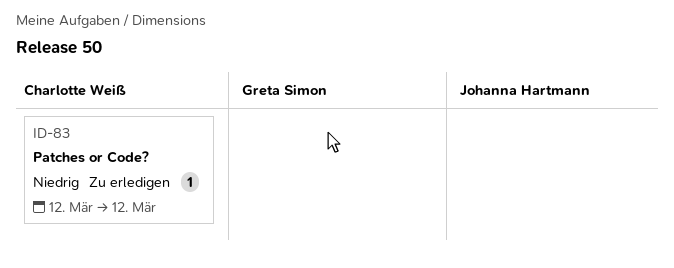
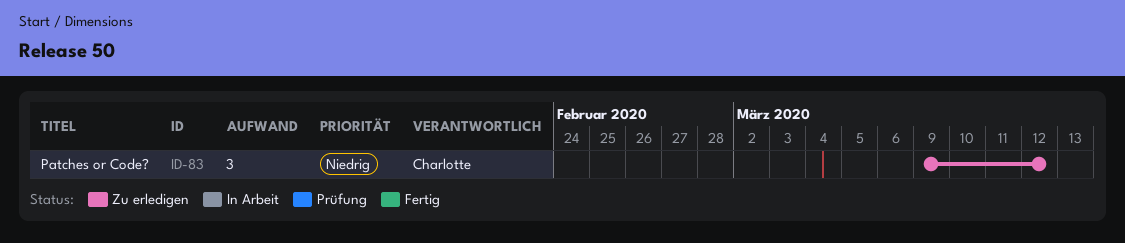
ID-83, estimate: 1 -> 3
ID-83, start: Mar 12 -> Mar 9

